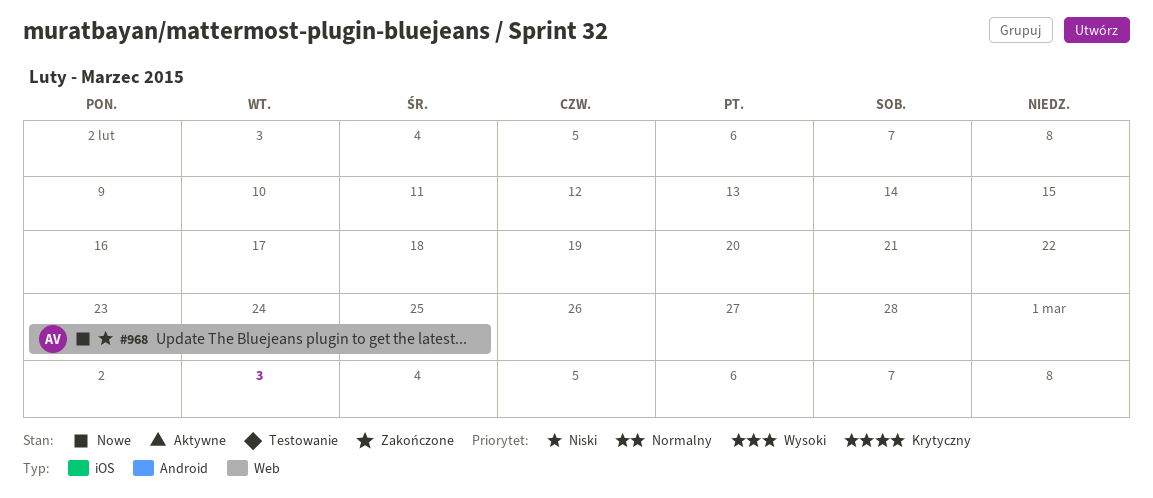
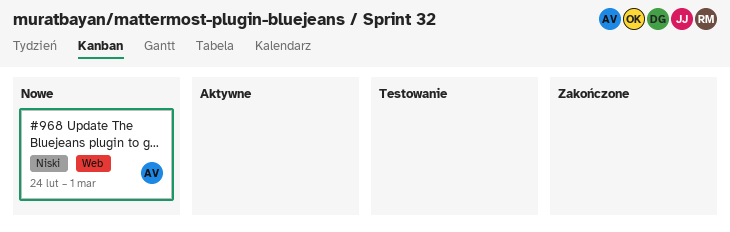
#968, start: Feb 23 -> Feb 24
#968, due: Feb 25 -> Mar 1

